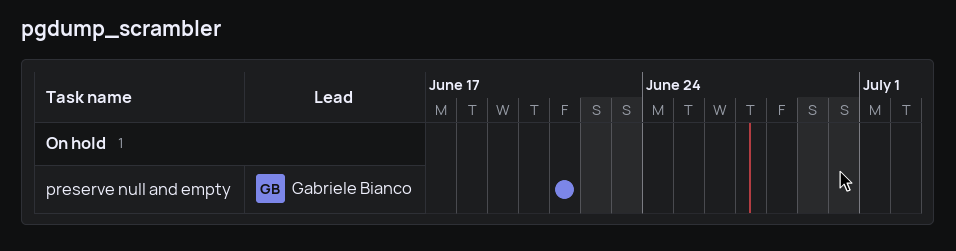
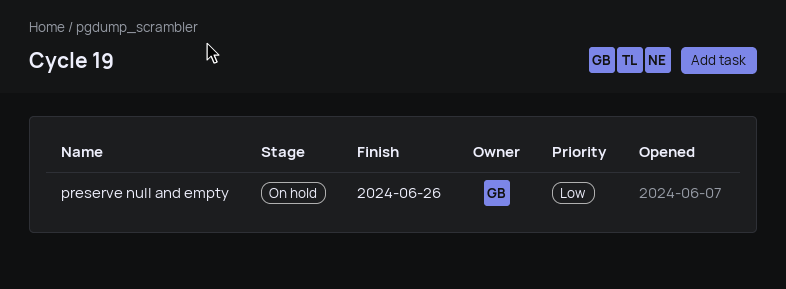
preserve null and empty, due: Jun 21 -> Jun 26

